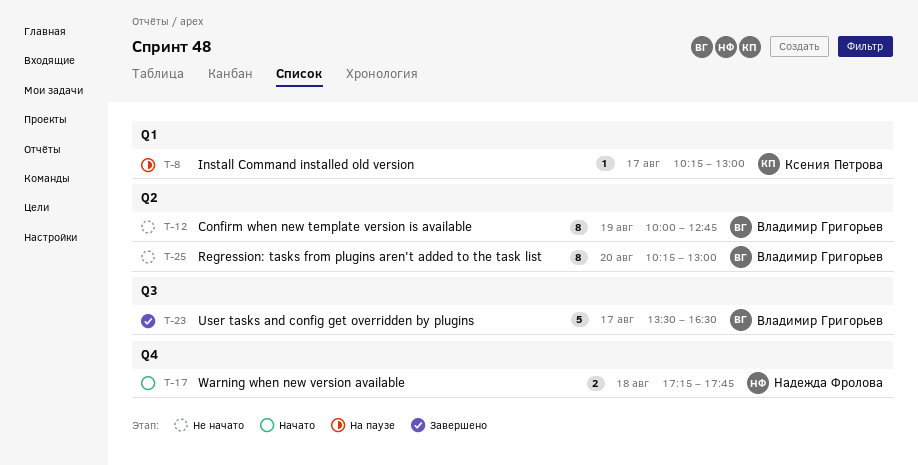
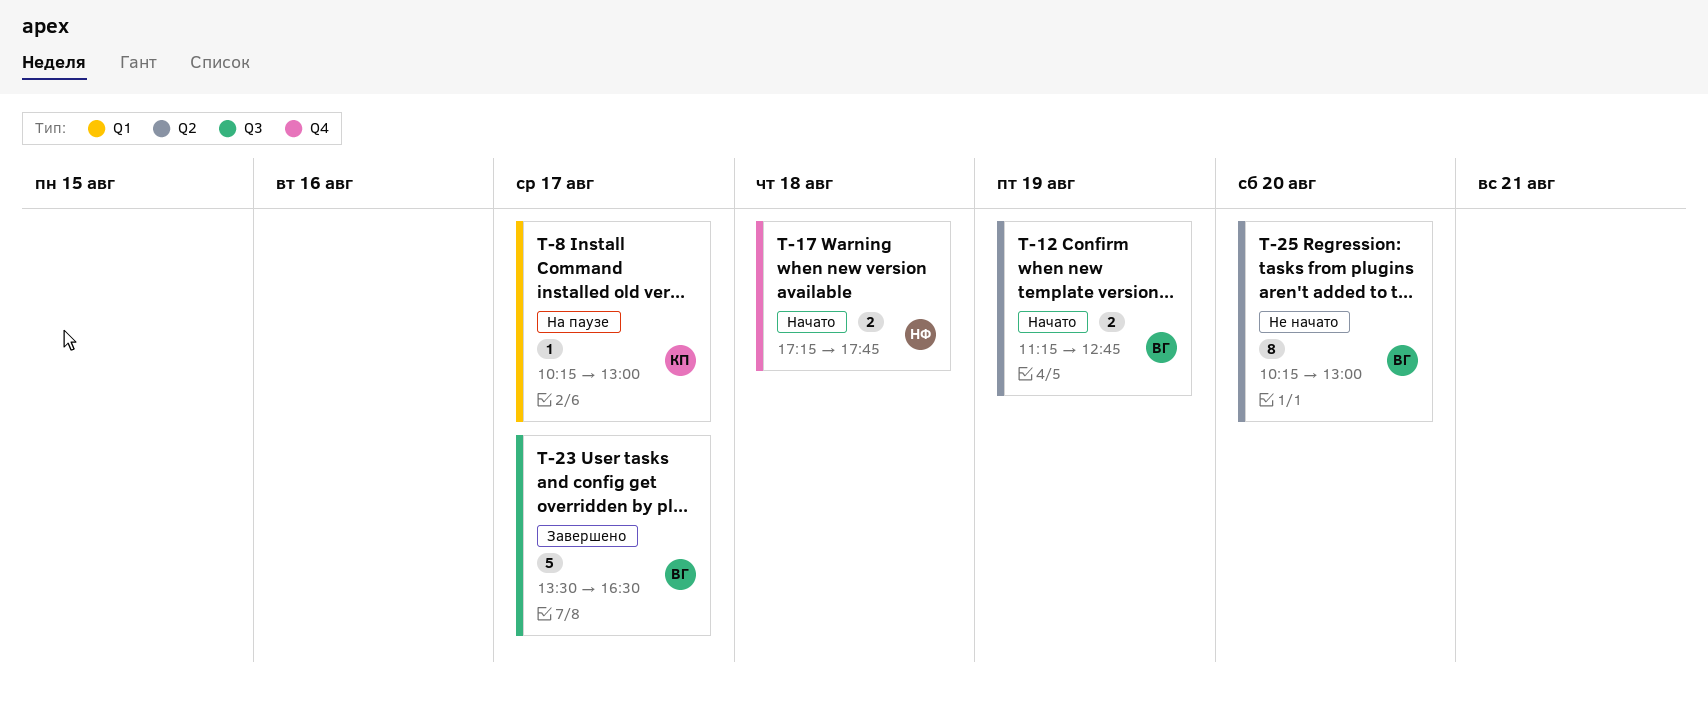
T-12, status: Не начато -> Начато
T-12, estimate: 8 -> 2
T-12, begins: 10:00 -> 11:15

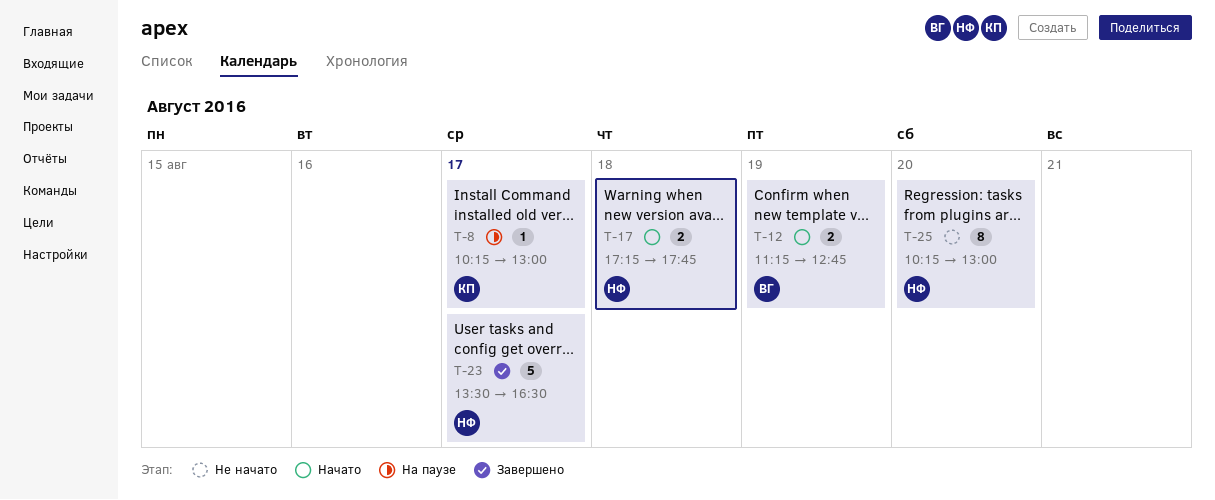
T-23, owner: ВГ -> НФ
T-25, owner: ВГ -> НФ

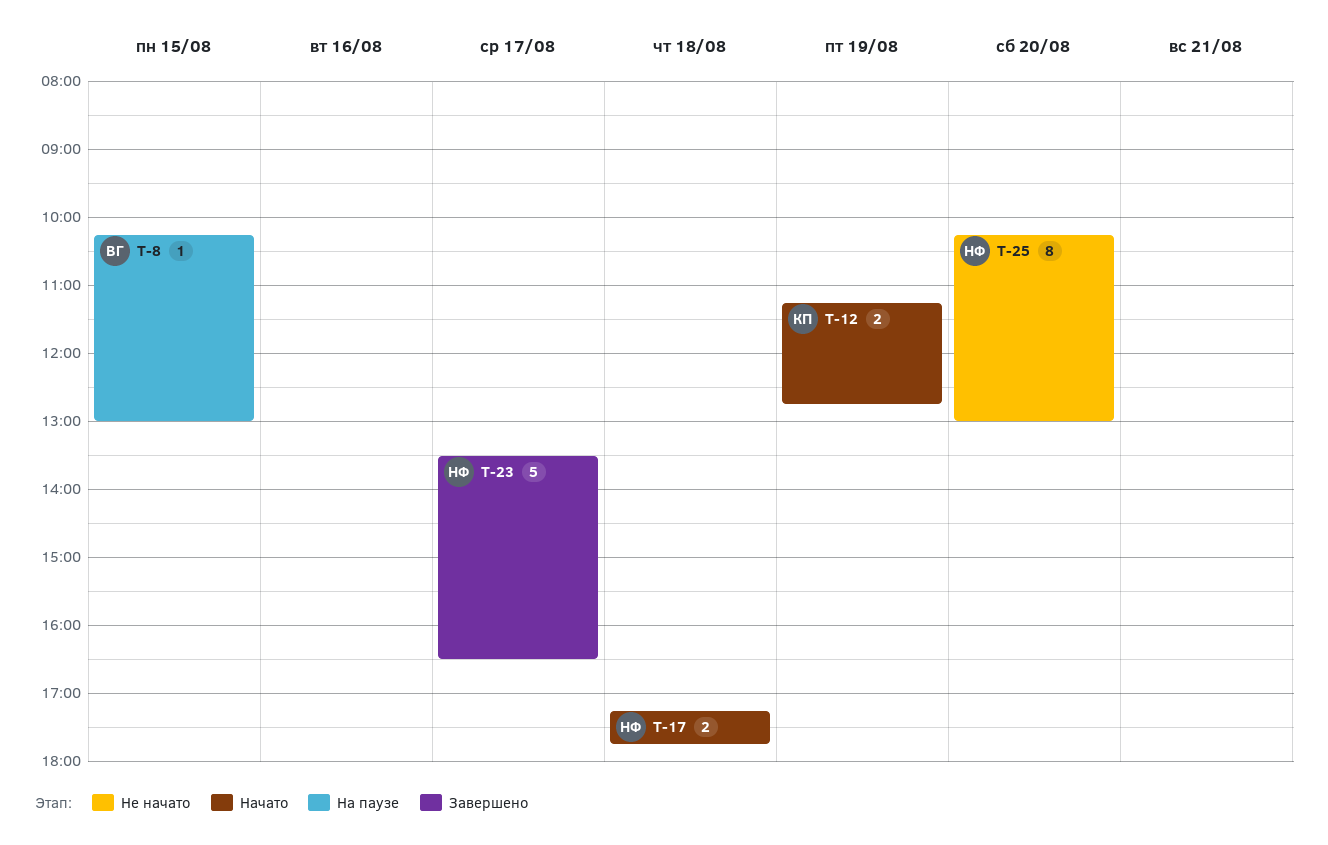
T-8, owner: КП -> ВГ
T-8, day: Aug 17 -> Aug 15
T-12, owner: ВГ -> КП

